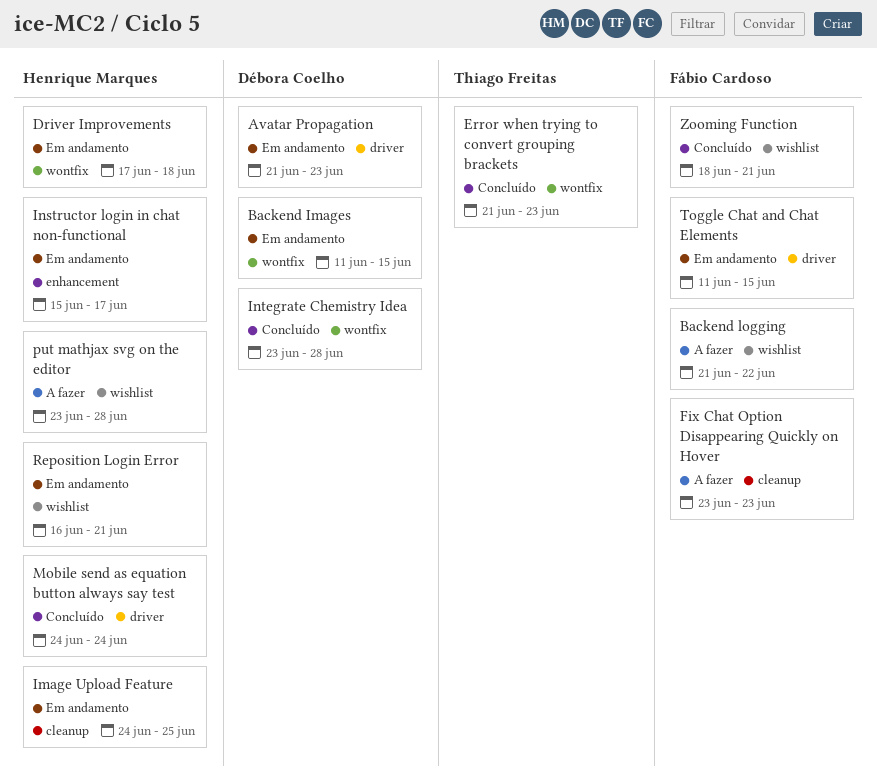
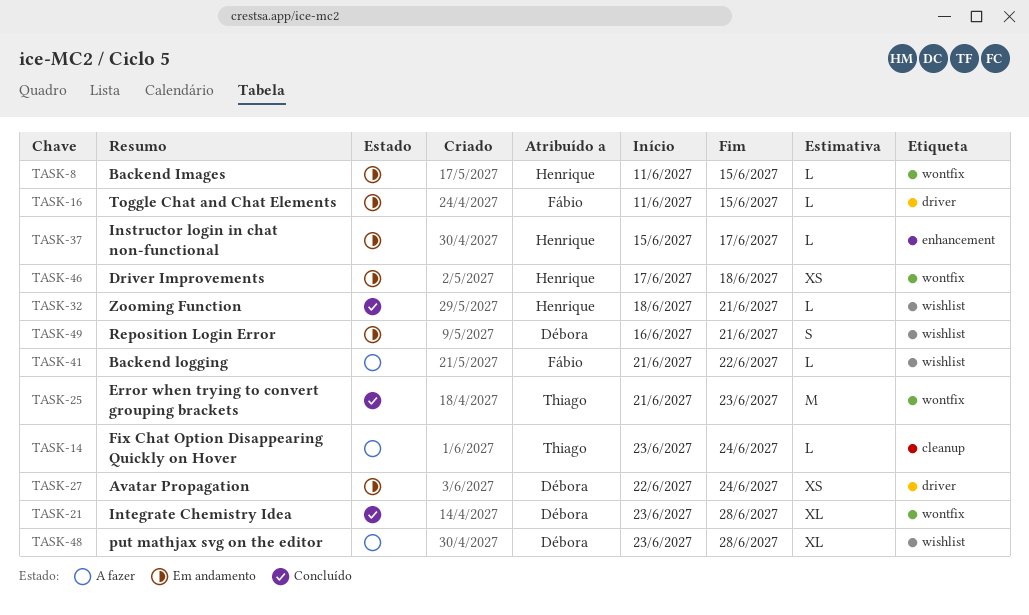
Avatar Propagation, start: Jun 21 -> Jun 22
Avatar Propagation, due: Jun 23 -> Jun 24
Backend Images, owner: Débora Coelho -> Henrique Marques
Fix Chat Option Disappearing Quickly on Hover, owner: Fábio Cardoso -> Thiago Freitas
Fix Chat Option Disappearing Quickly on Hover, due: Jun 23 -> Jun 24
Image Upload Feature: present -> none
Mobile send as equation button always say test: present -> none
put mathjax svg on the editor, owner: Henrique Marques -> Débora Coelho
Reposition Login Error, owner: Henrique Marques -> Débora Coelho
Zooming Function, owner: Fábio Cardoso -> Henrique Marques

